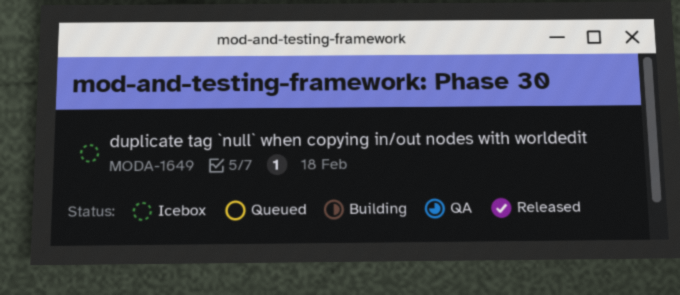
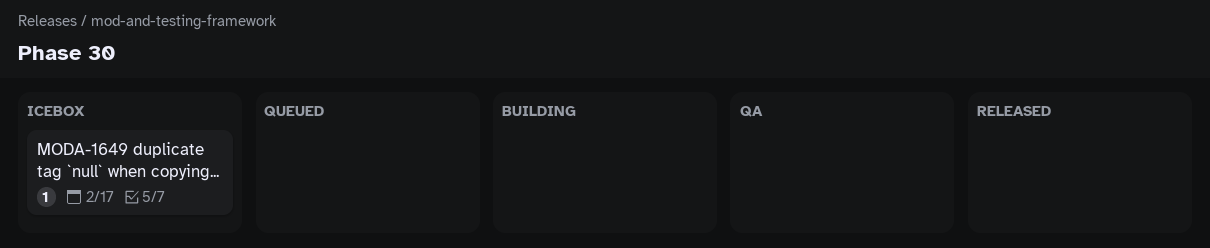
MODA-1649, due: Feb 18 -> Feb 17

